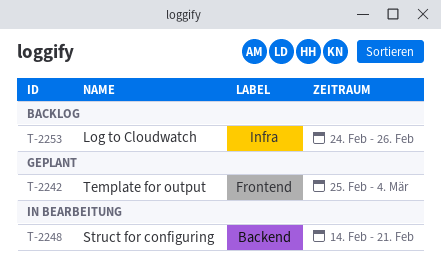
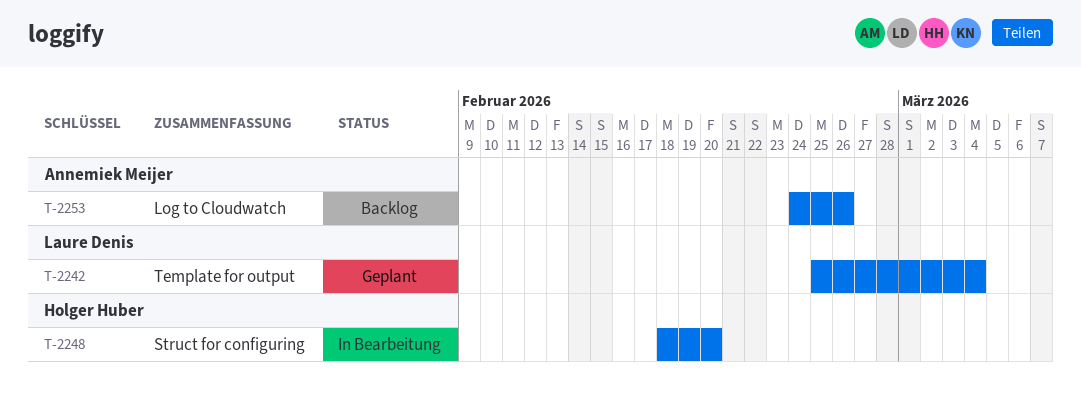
T-2248, start: Feb 14 -> Feb 18
T-2248, due: Feb 21 -> Feb 20

